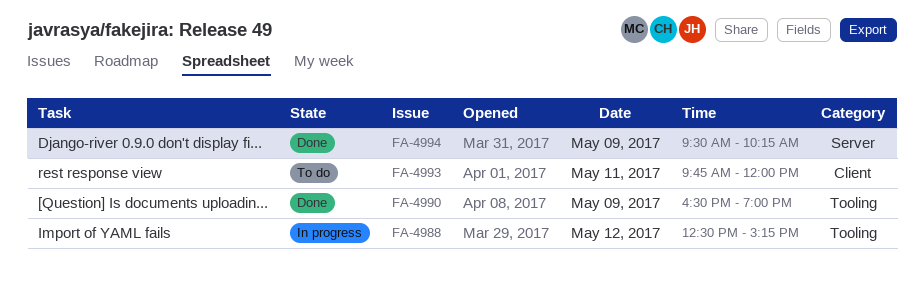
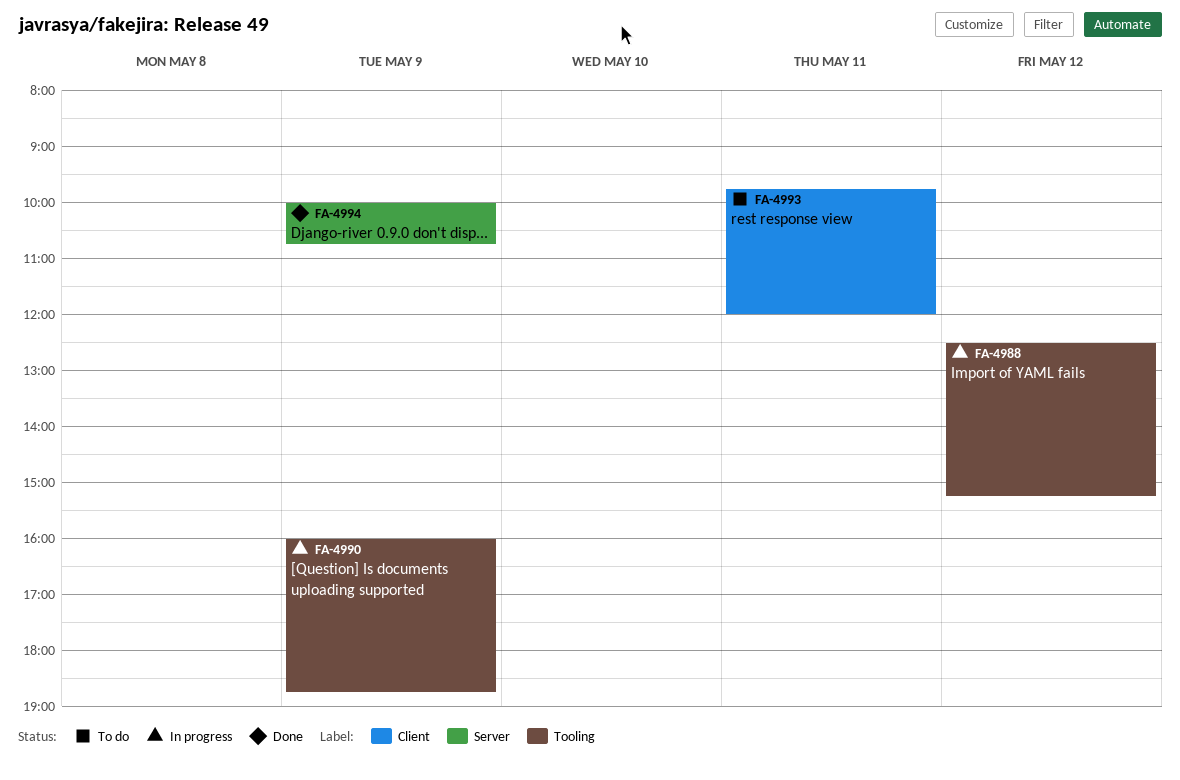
FA-4990, status: Done -> In progress
FA-4990, begins: 16:30 -> 16:00
FA-4990, ends: 19:00 -> 18:45
FA-4994, begins: 09:30 -> 10:00
FA-4994, ends: 10:15 -> 10:45

